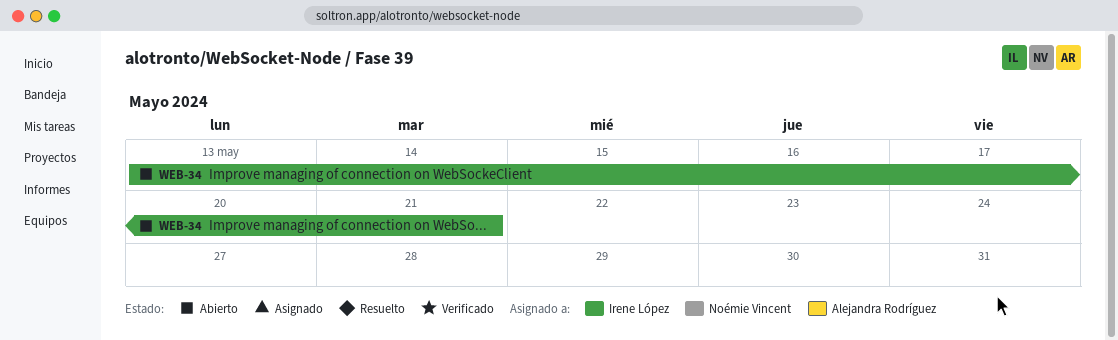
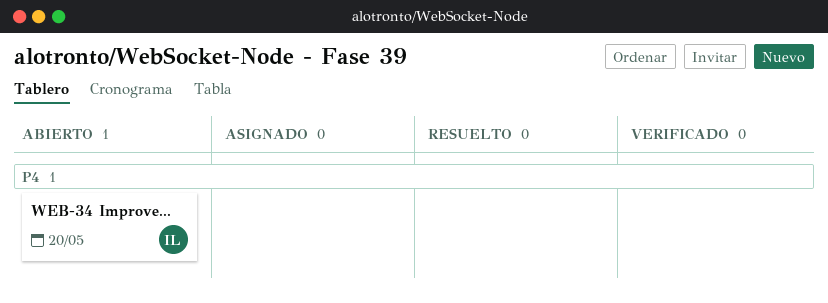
WEB-34, due: May 21 -> May 20

